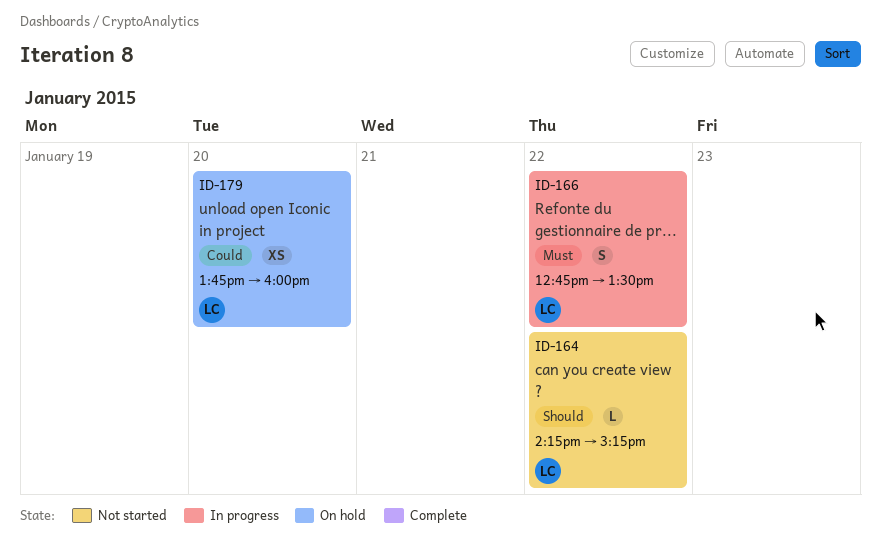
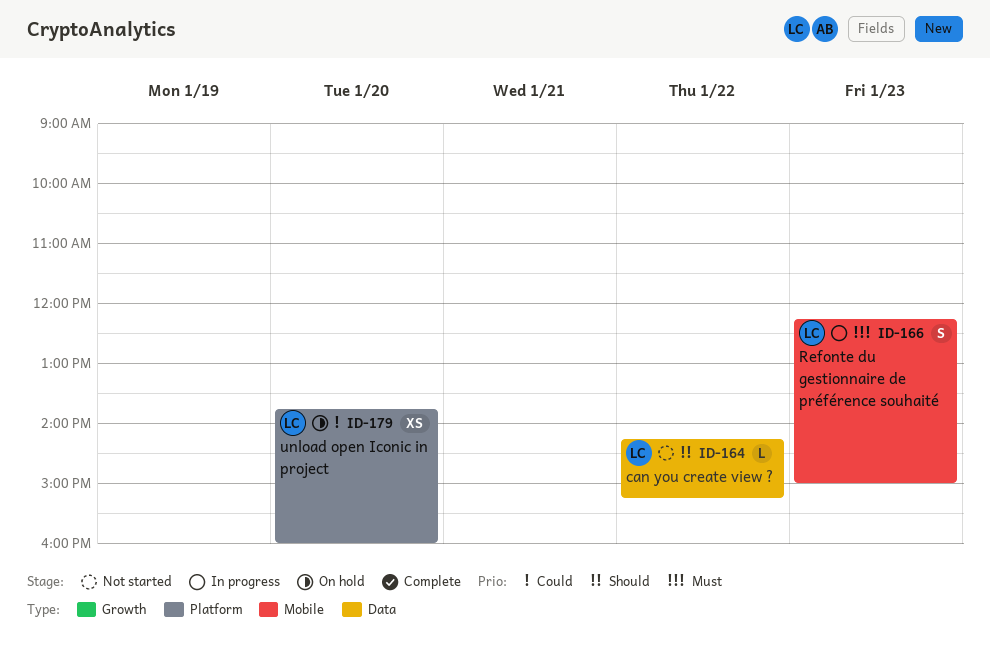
ID-166, day: Jan 22 -> Jan 23
ID-166, begins: 12:45 -> 12:15
ID-166, ends: 13:30 -> 15:00

